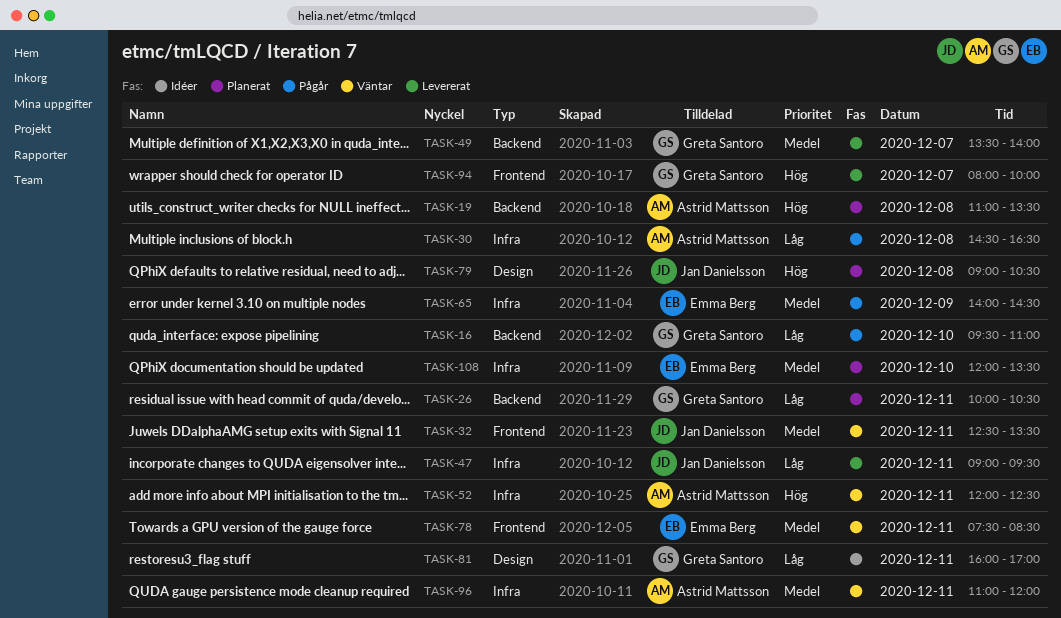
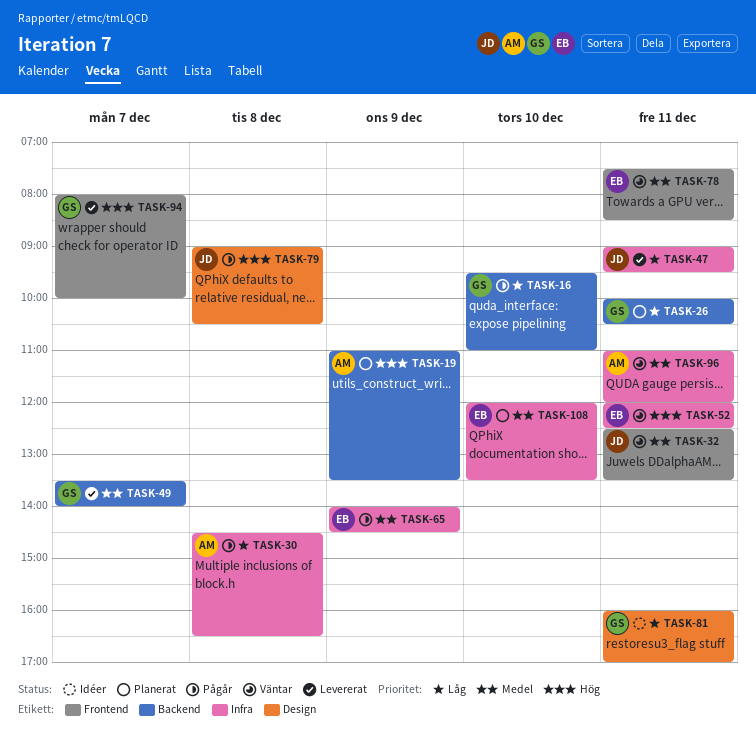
TASK-19, day: Dec 8 -> Dec 9
TASK-52, owner: Astrid Mattsson -> Emma Berg
TASK-79, status: Planerat -> Pågår

